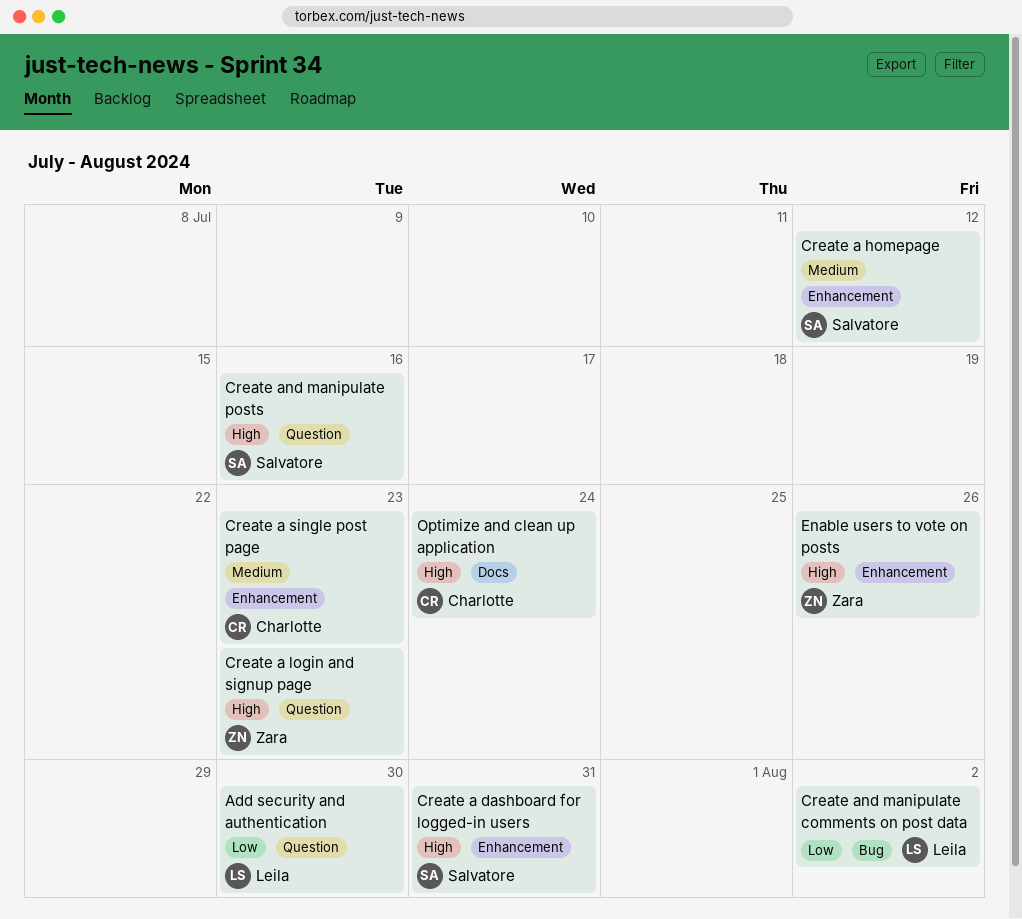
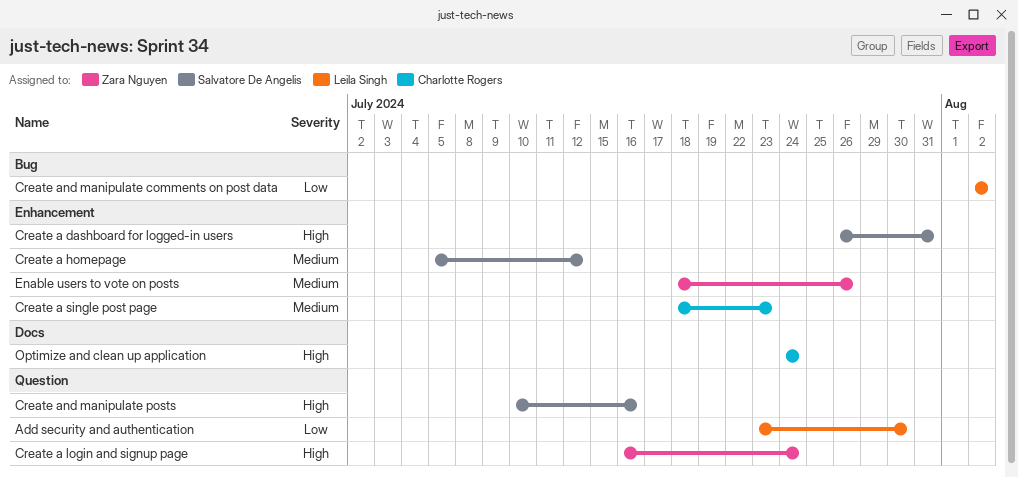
Create a login and signup page, due: Jul 23 -> Jul 24
Enable users to vote on posts, priority: High -> Medium

